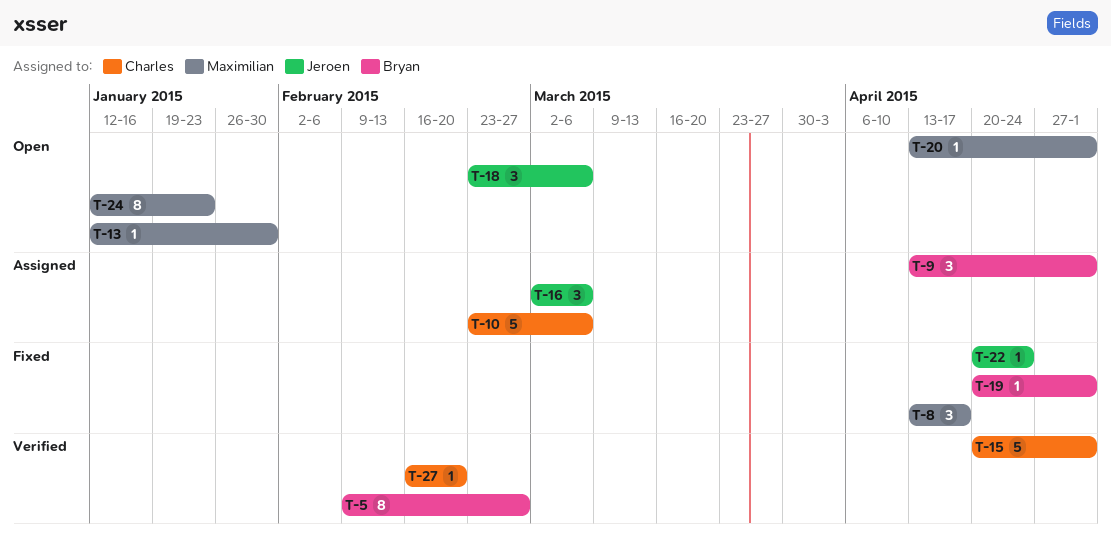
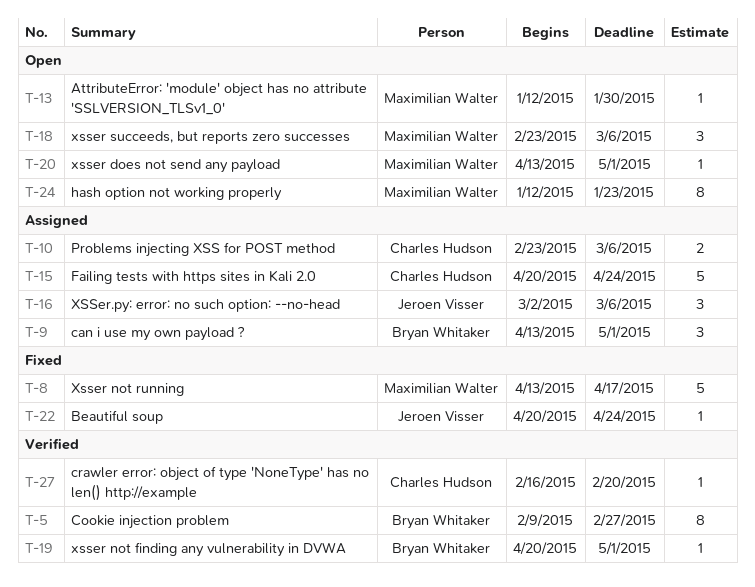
T-8, estimate: 3 -> 5
T-10, estimate: 5 -> 2
T-15, status: Verified -> Assigned
T-15, due: May 1 -> Apr 24
T-18, owner: Jeroen Visser -> Maximilian Walter
T-19, status: Fixed -> Verified

